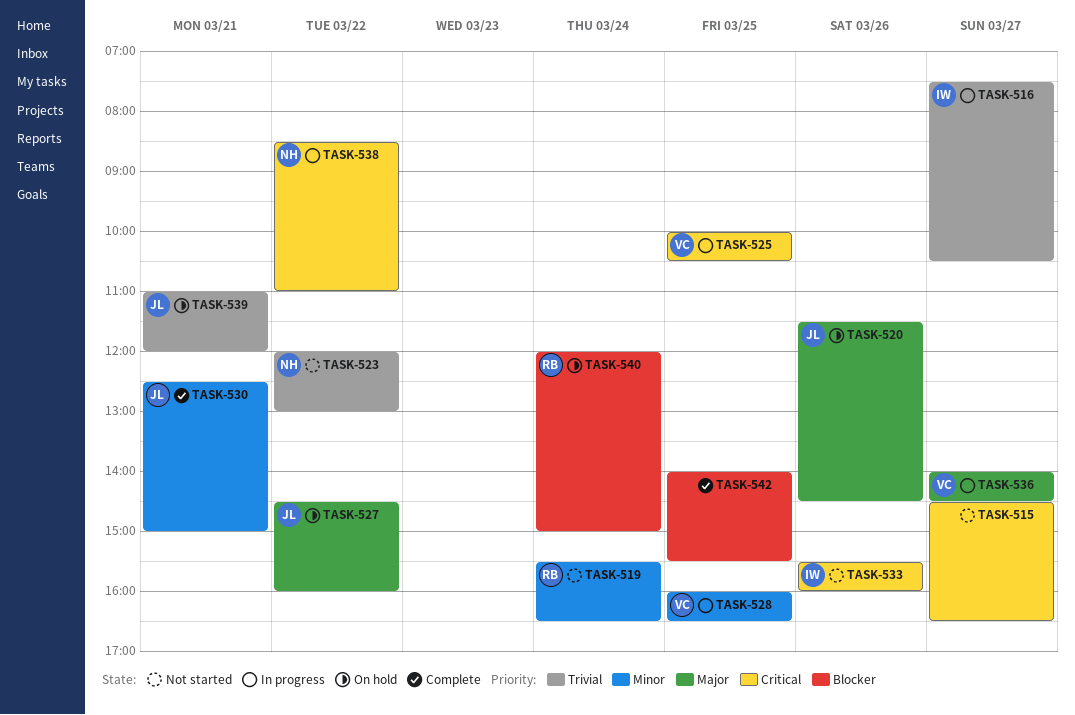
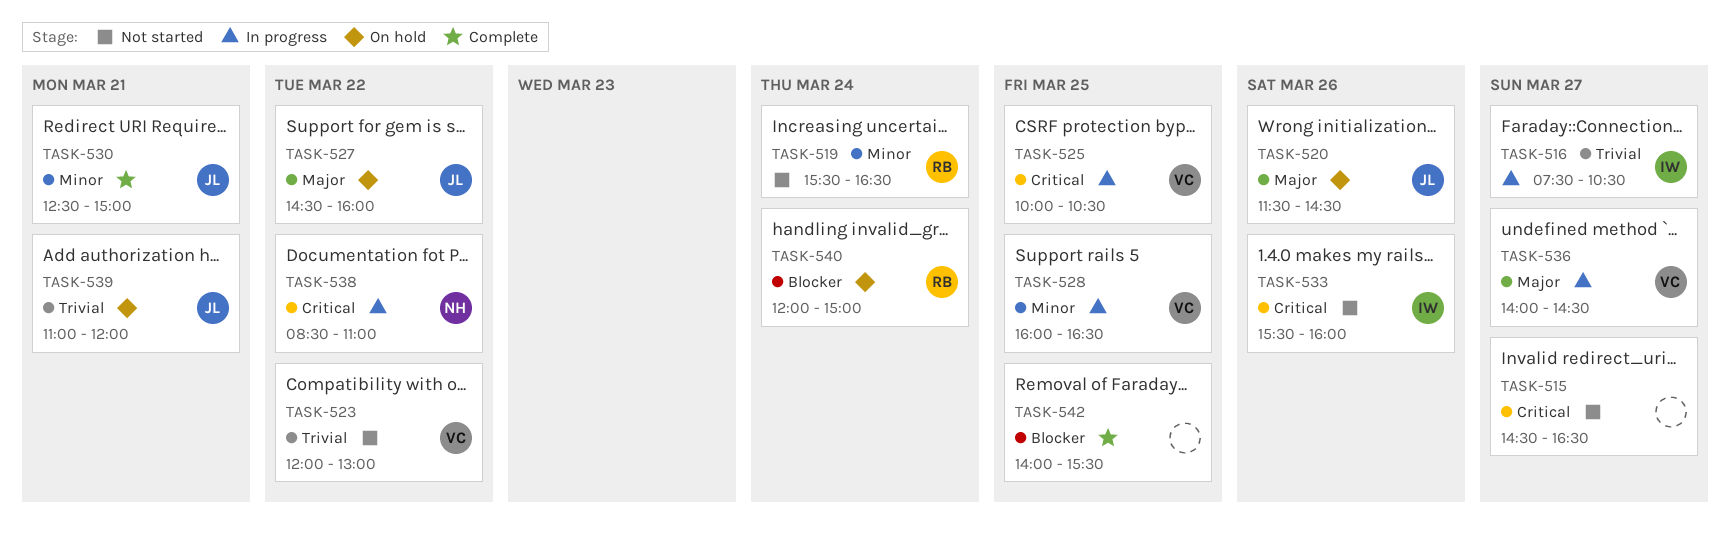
TASK-523, owner: NH -> VC

